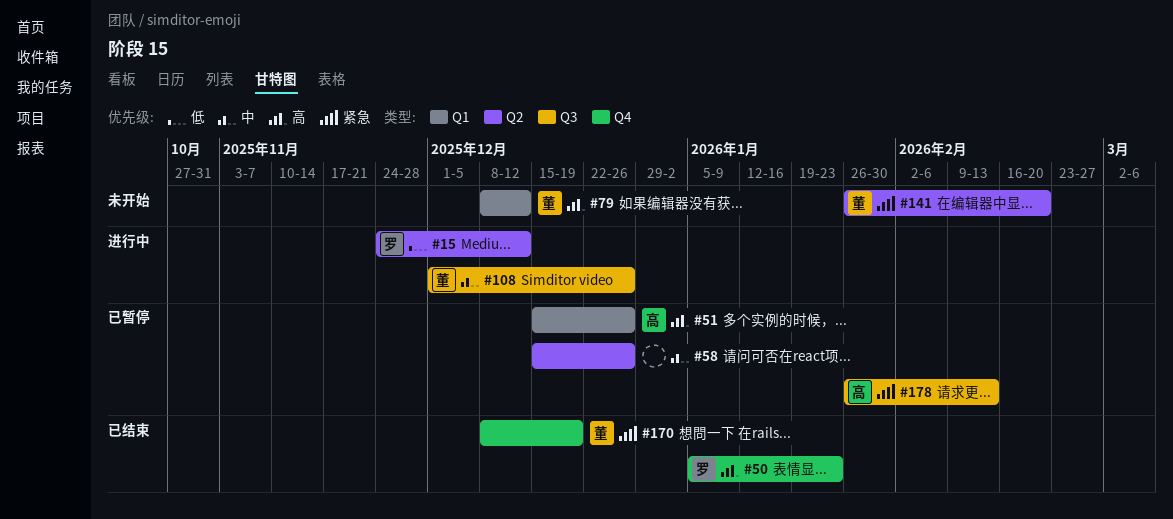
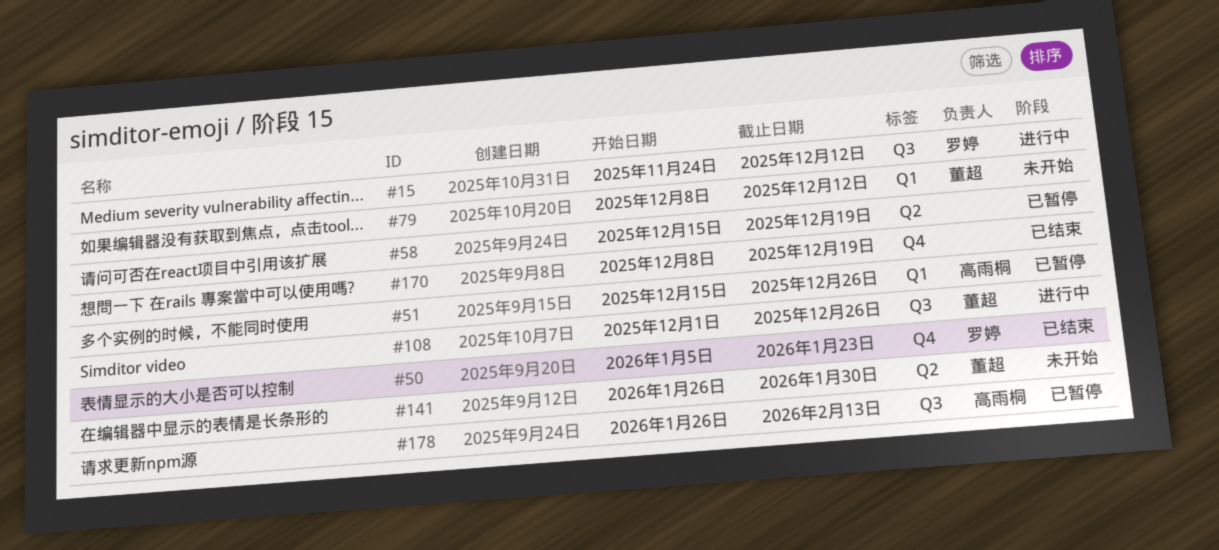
#15, label: Q2 -> Q3
#58, due: Dec 26 -> Dec 19
#141, due: Feb 20 -> Jan 30
#170, owner: 董超 -> none

